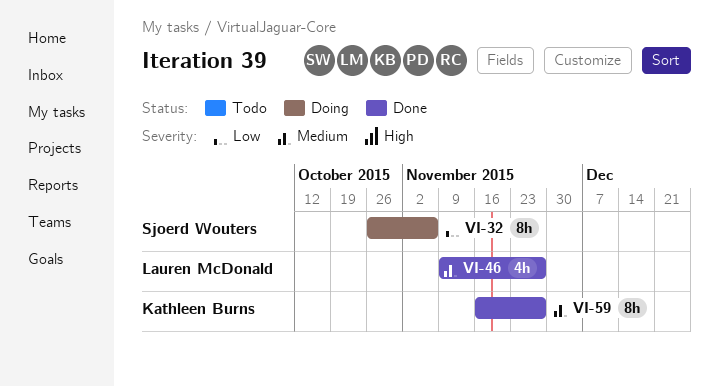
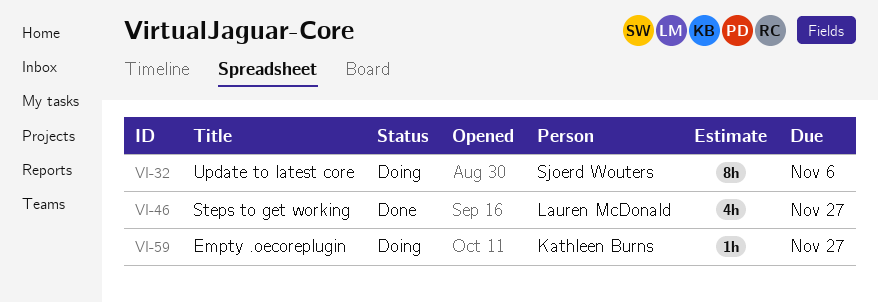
VI-59, status: Done -> Doing
VI-59, estimate: 8h -> 1h

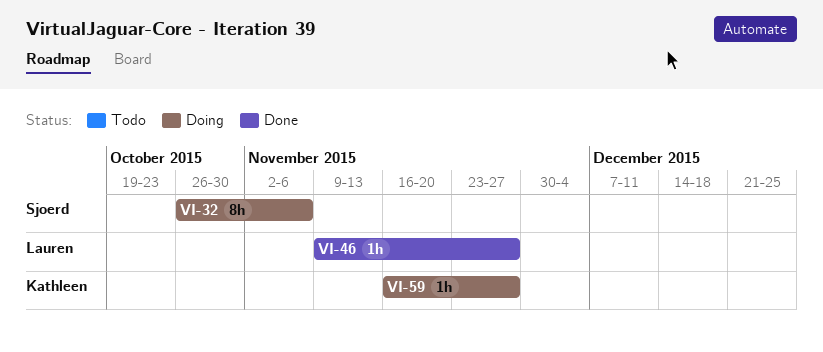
VI-46, estimate: 4h -> 1h

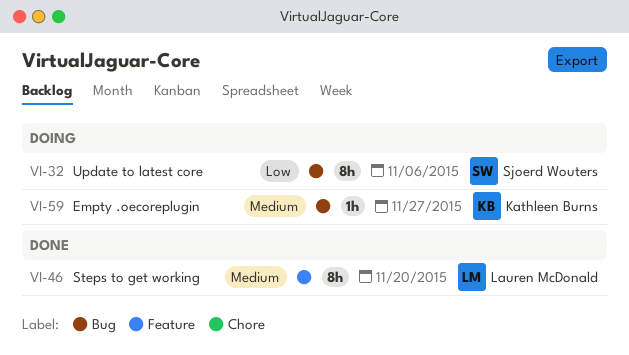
VI-46, estimate: 1h -> 8h
VI-46, due: Nov 27 -> Nov 20

